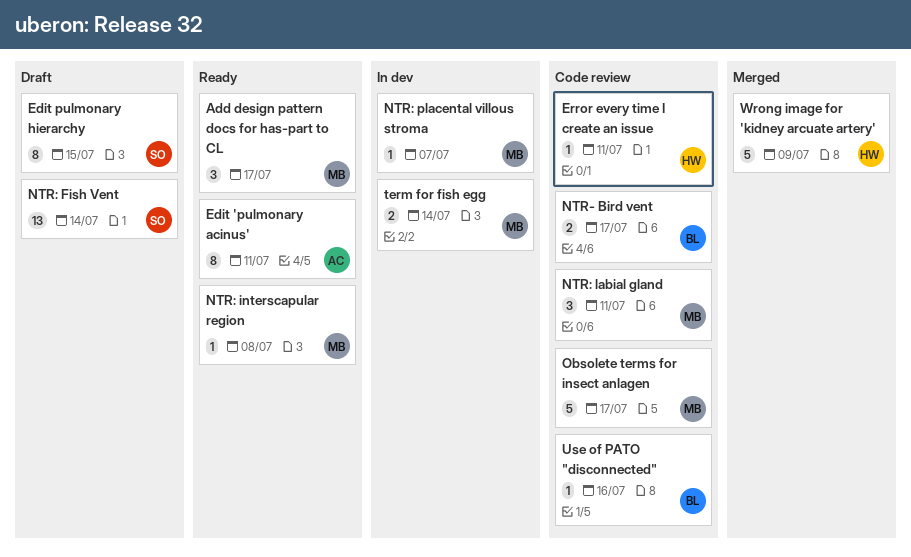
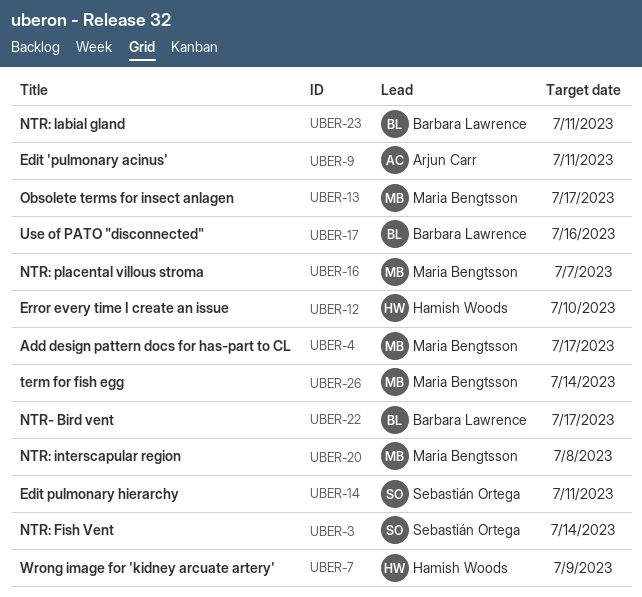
Edit pulmonary hierarchy, due: Jul 15 -> Jul 11
Error every time I create an issue, due: Jul 11 -> Jul 10
NTR: labial gland, owner: Maria Bengtsson -> Barbara Lawrence

